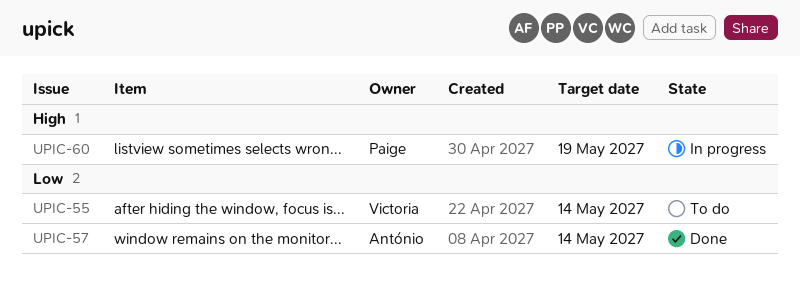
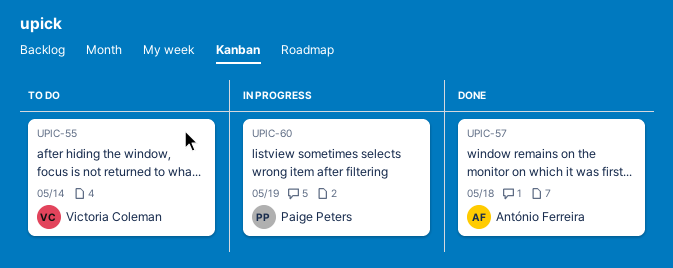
UPIC-57, due: May 14 -> May 18

